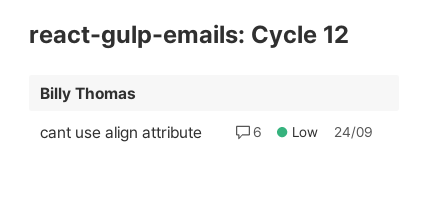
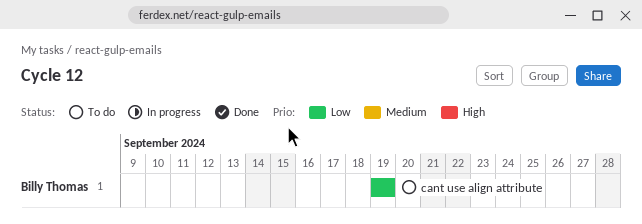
cant use align attribute, due: Sep 24 -> Sep 19

